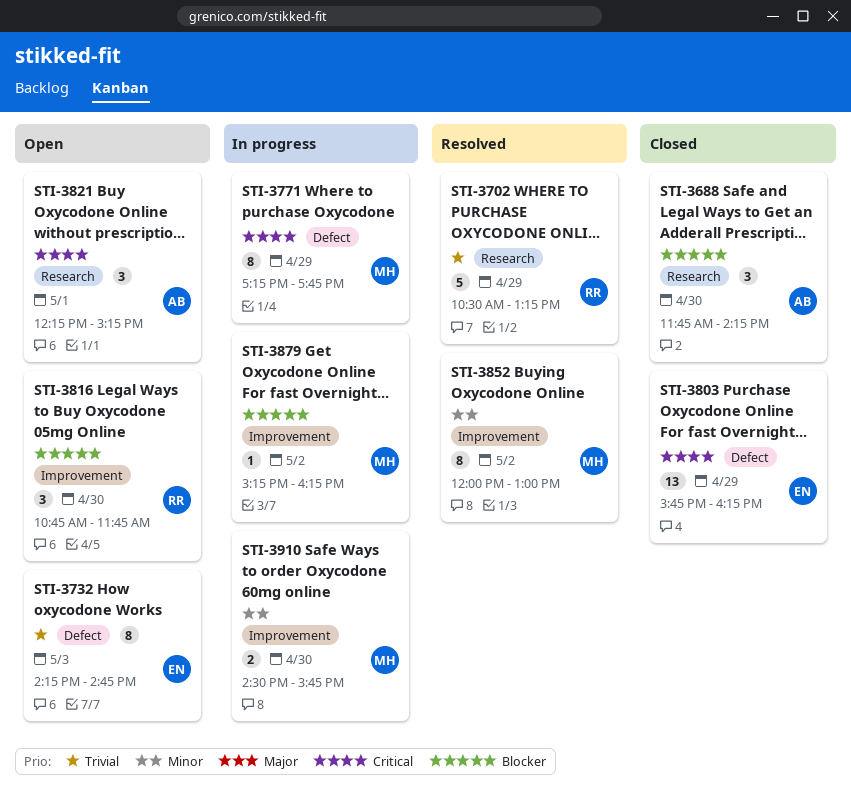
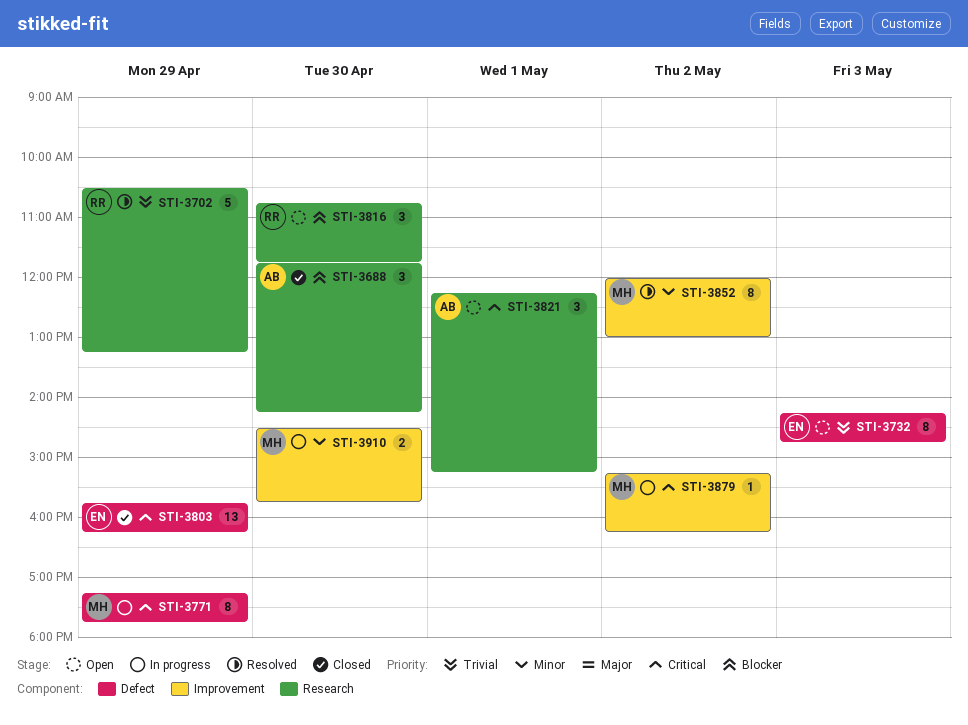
STI-3816, label: Improvement -> Research
STI-3879, priority: Blocker -> Critical

